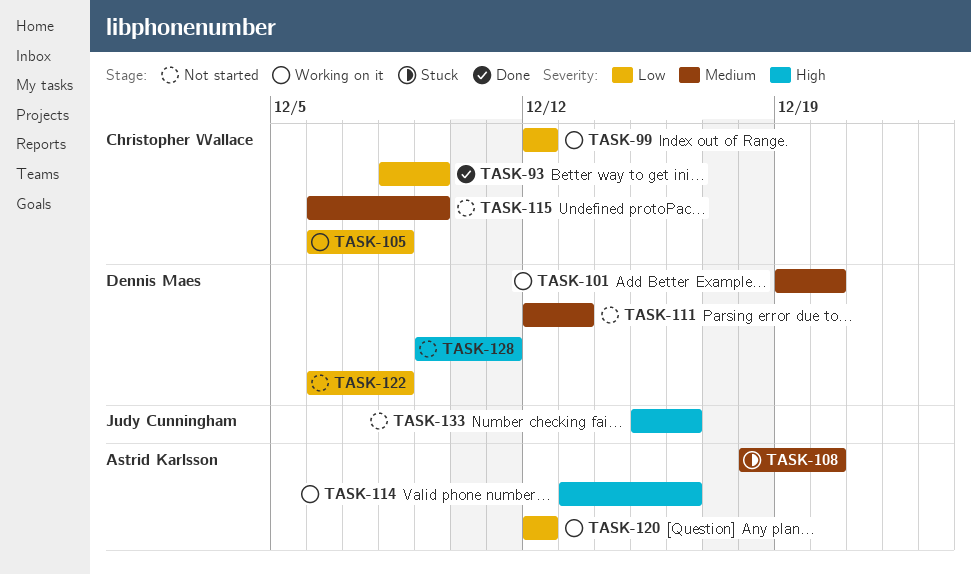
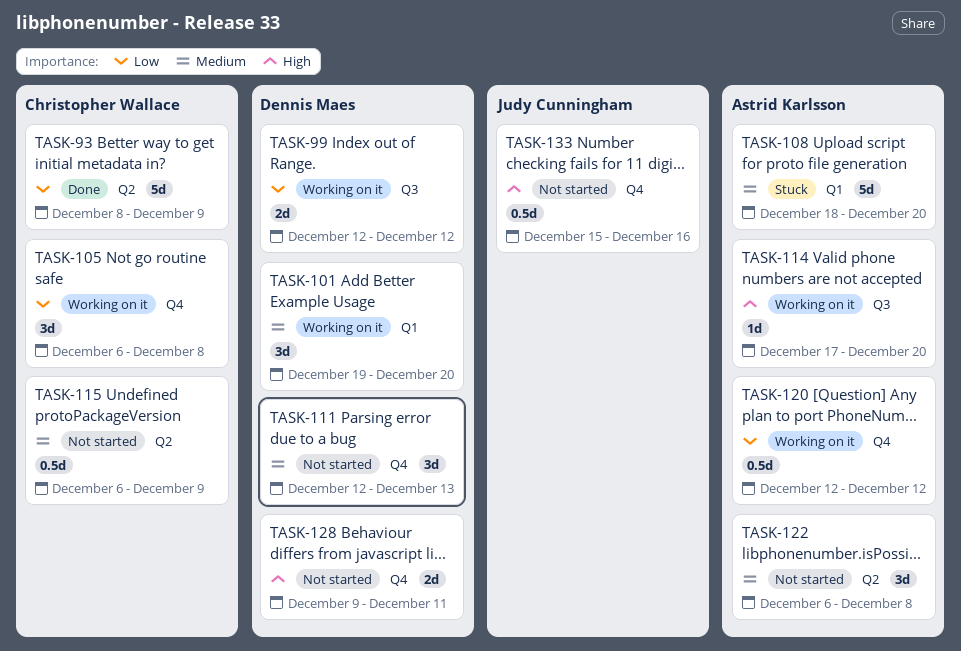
TASK-99, owner: Christopher Wallace -> Dennis Maes
TASK-114, start: Dec 13 -> Dec 17
TASK-114, due: Dec 16 -> Dec 20
TASK-122, owner: Dennis Maes -> Astrid Karlsson
TASK-122, priority: Low -> Medium

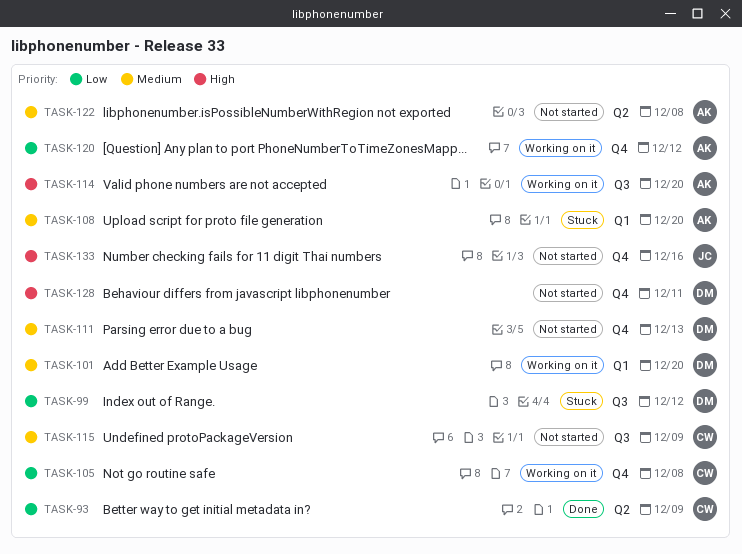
TASK-99, status: Working on it -> Stuck
TASK-115, label: Q2 -> Q3

